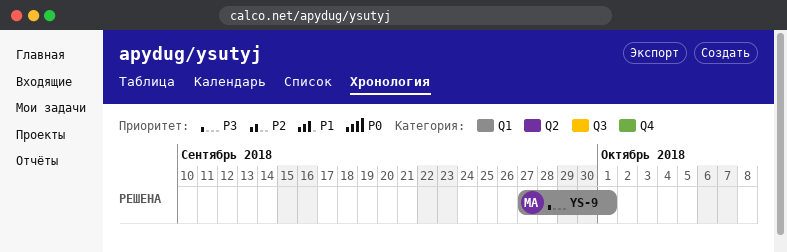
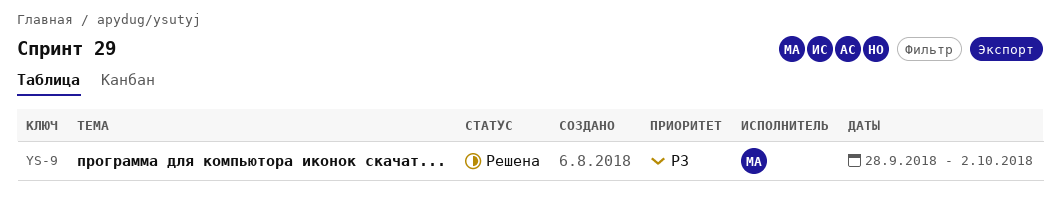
YS-9, start: Sep 27 -> Sep 28
YS-9, due: Oct 1 -> Oct 2

